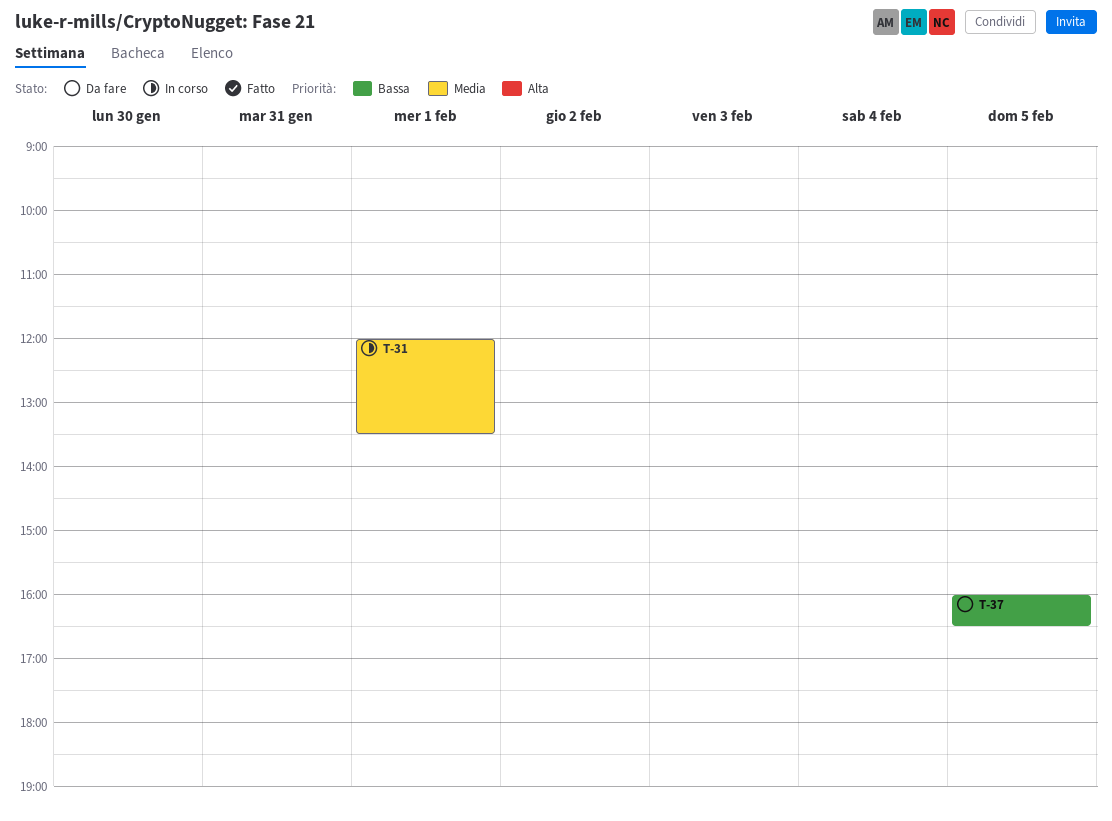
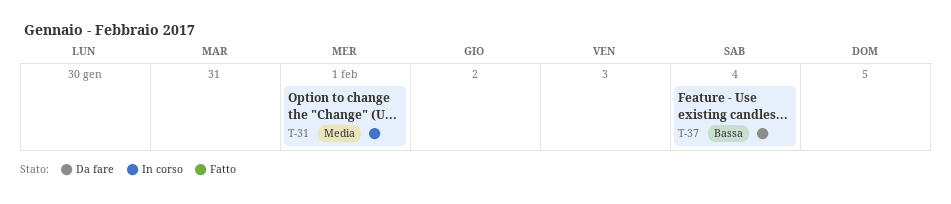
T-37, day: Feb 5 -> Feb 4

